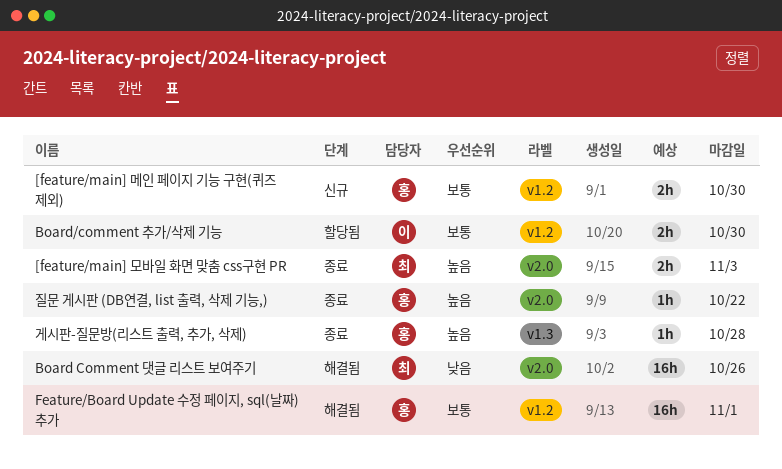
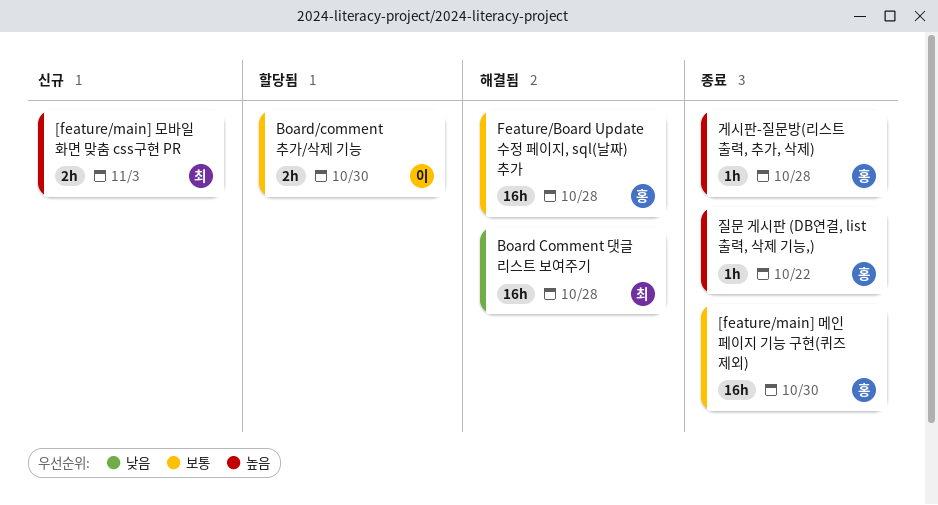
[feature/main] 메인 페이지 기능 구현(퀴즈 제외), status: 신규 -> 종료
[feature/main] 메인 페이지 기능 구현(퀴즈 제외), estimate: 2h -> 16h
[feature/main] 모바일 화면 맞춤 css구현 PR, status: 종료 -> 신규
Board Comment 댓글 리스트 보여주기, due: Oct 26 -> Oct 28
Feature/Board Update 수정 페이지, sql(날짜) 추가, due: Nov 1 -> Oct 28

